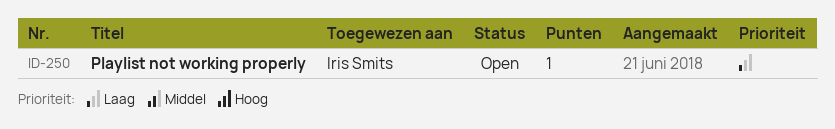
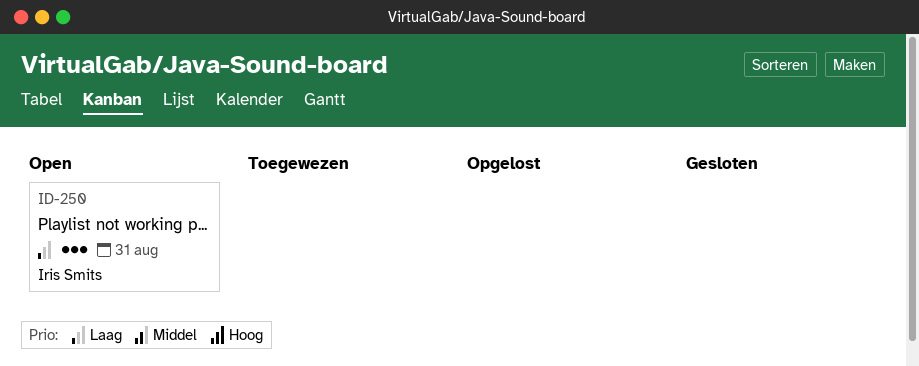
ID-250, estimate: 1 -> 3

